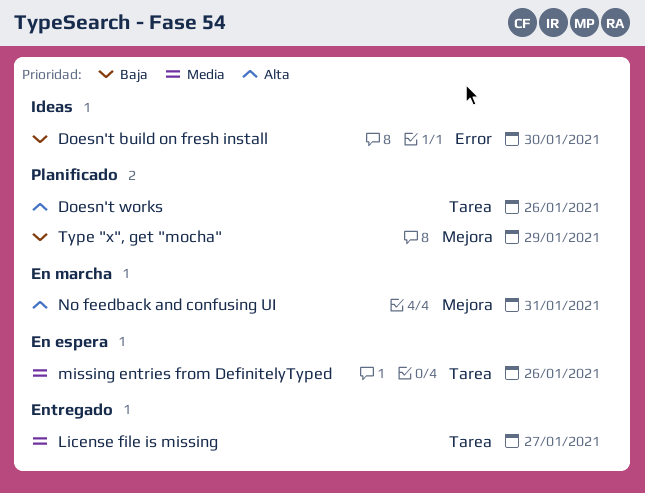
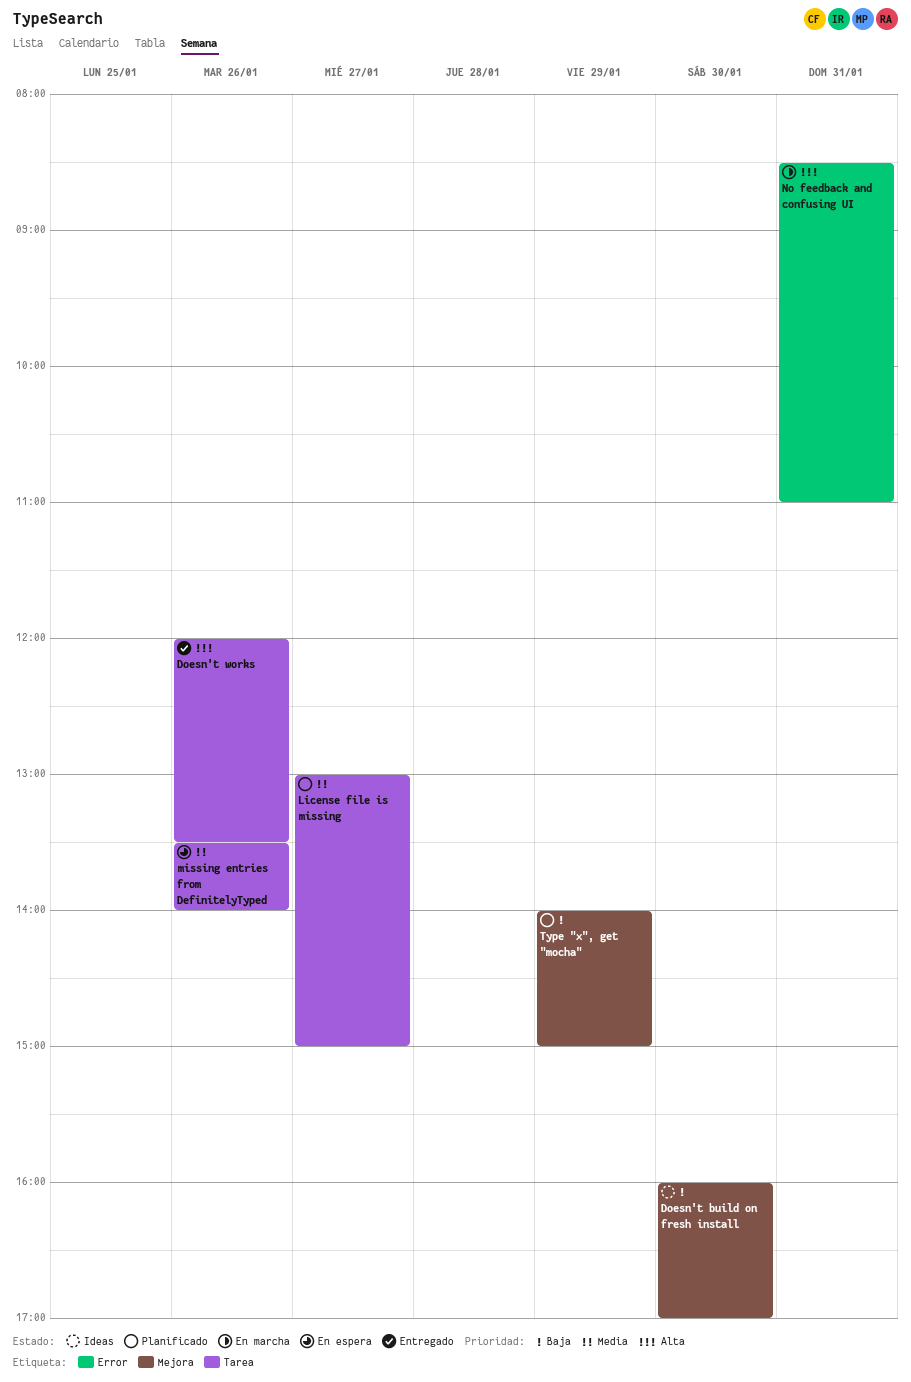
Doesn't build on fresh install, label: Error -> Mejora
Doesn't works, status: Planificado -> Entregado
License file is missing, status: Entregado -> Planificado
No feedback and confusing UI, label: Mejora -> Error

